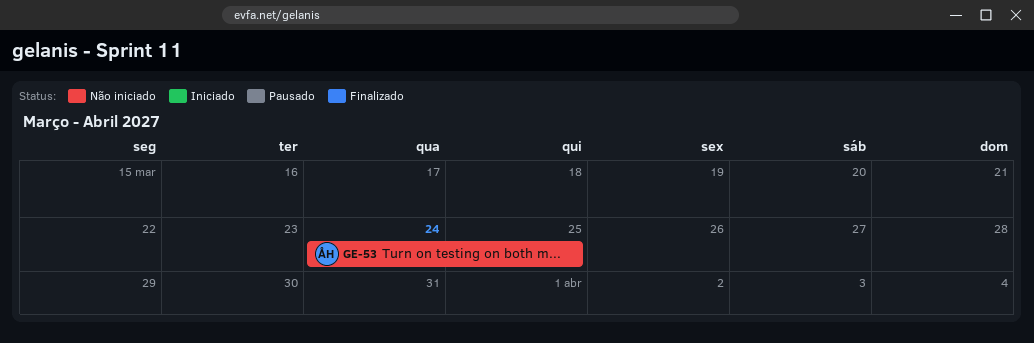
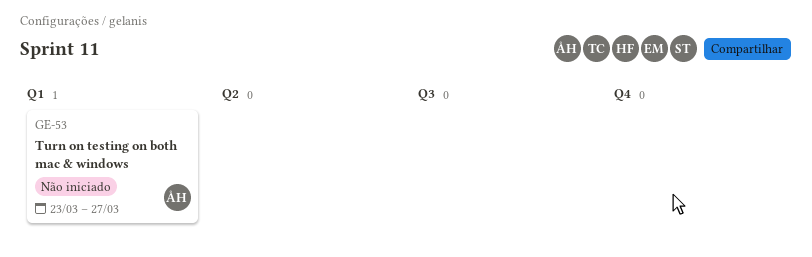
GE-53, start: Mar 24 -> Mar 23
GE-53, due: Mar 25 -> Mar 27

